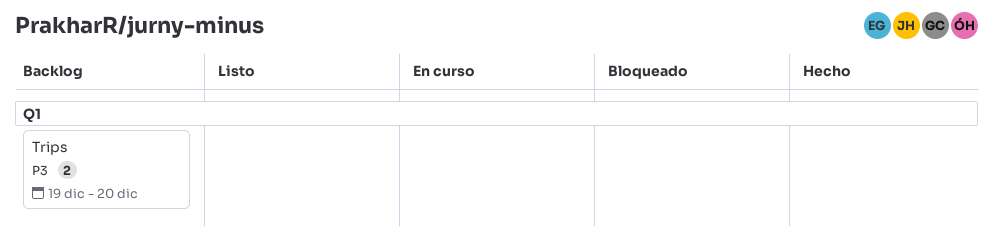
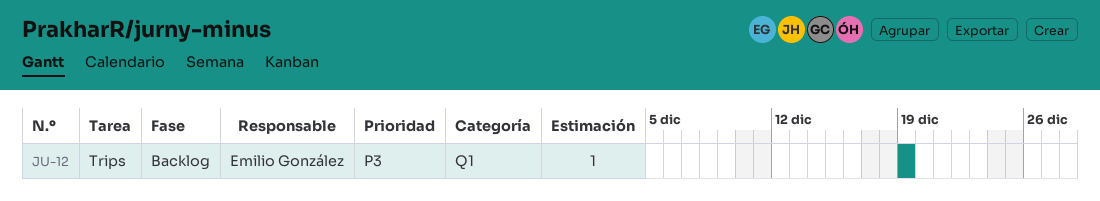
Trips, estimate: 2 -> 1
Trips, due: Dec 20 -> Dec 19

